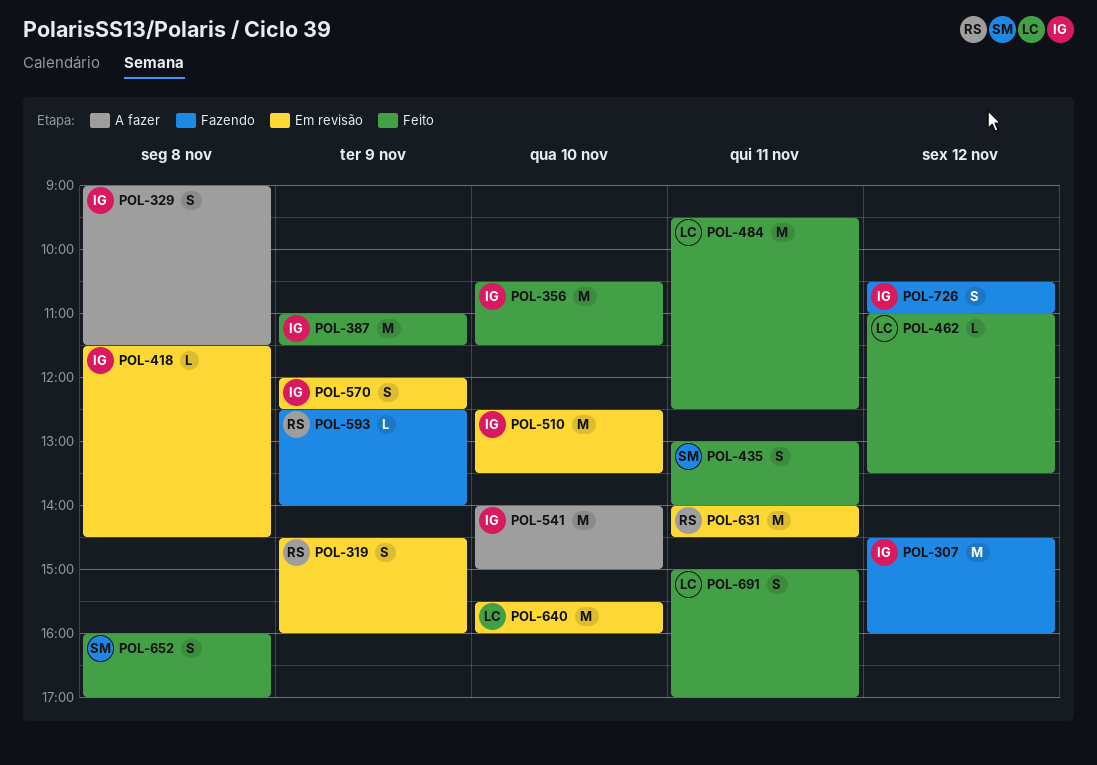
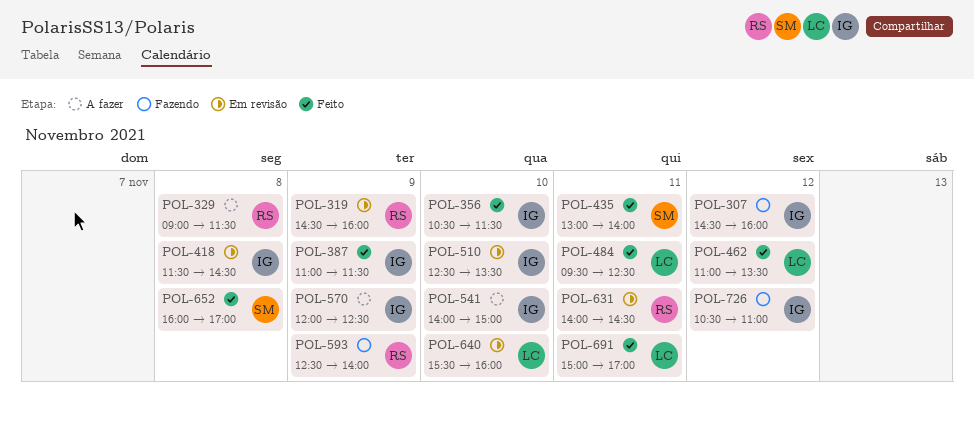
POL-329, owner: IG -> RS
POL-570, status: Em revisão -> A fazer

